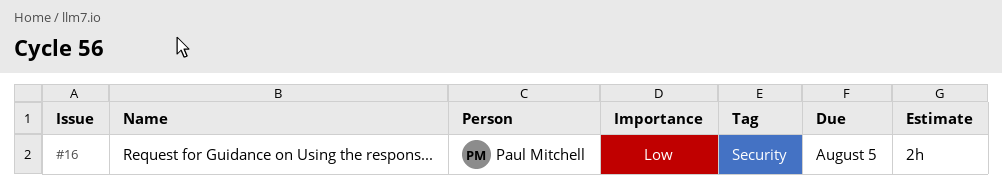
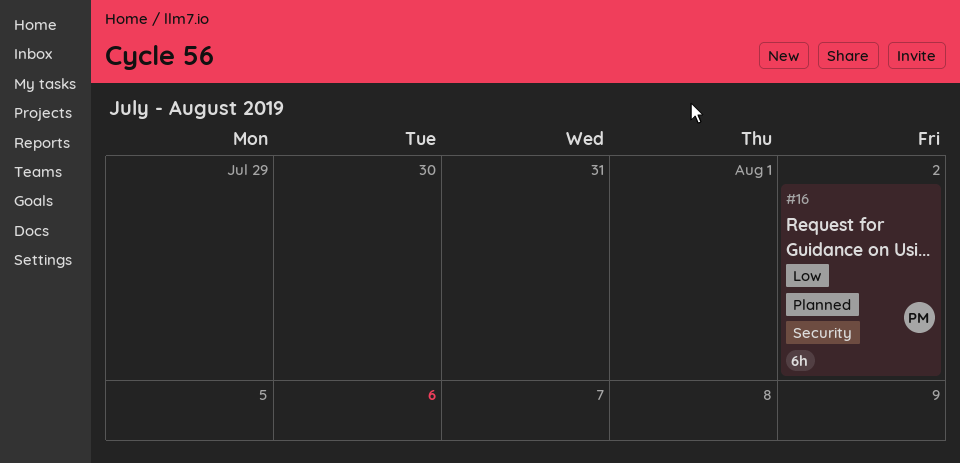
#16, estimate: 2h -> 6h
#16, due: Aug 5 -> Aug 2

